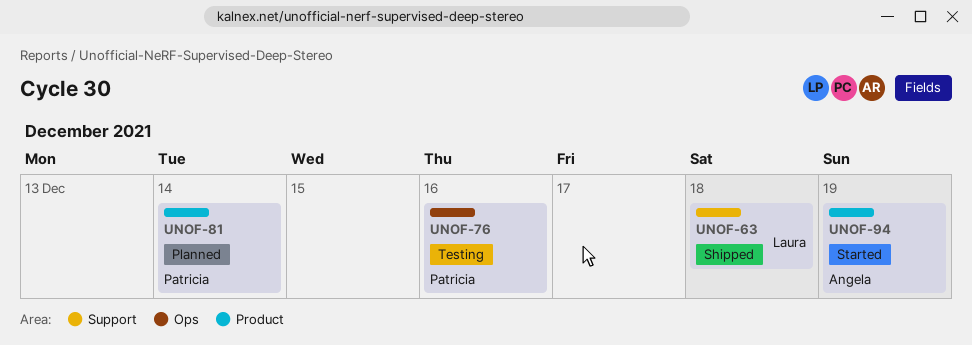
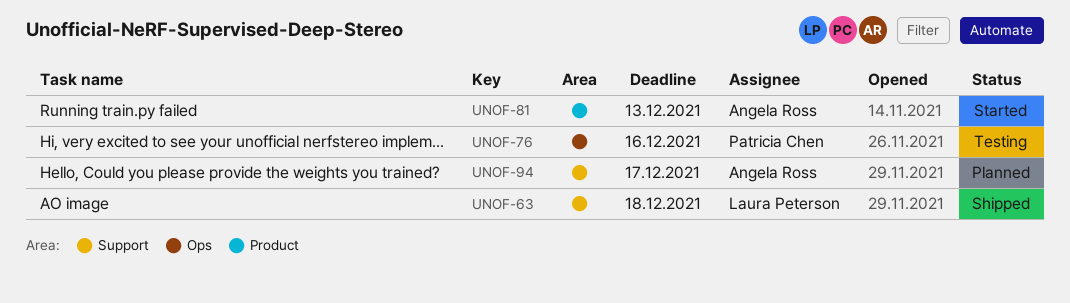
UNOF-81, status: Planned -> Started
UNOF-81, owner: Patricia Chen -> Angela Ross
UNOF-81, due: Dec 14 -> Dec 13
UNOF-94, status: Started -> Planned
UNOF-94, label: Product -> Support
UNOF-94, due: Dec 19 -> Dec 17

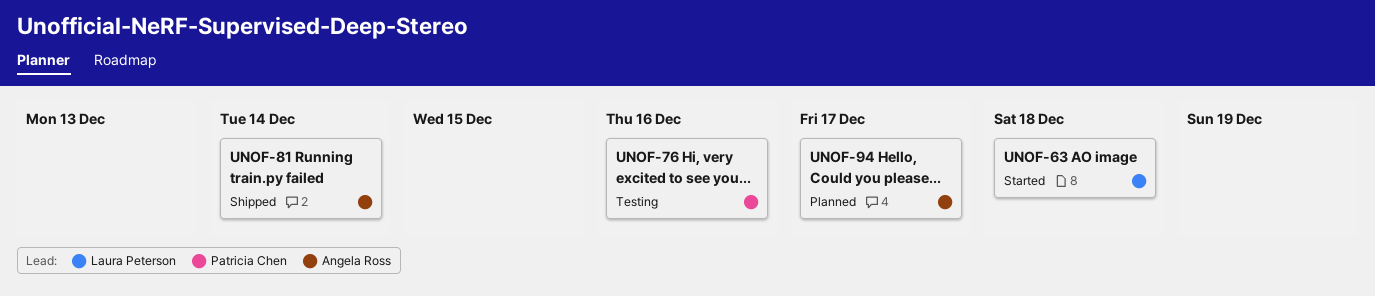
UNOF-63, status: Shipped -> Started
UNOF-81, status: Started -> Shipped
UNOF-81, due: Dec 13 -> Dec 14

